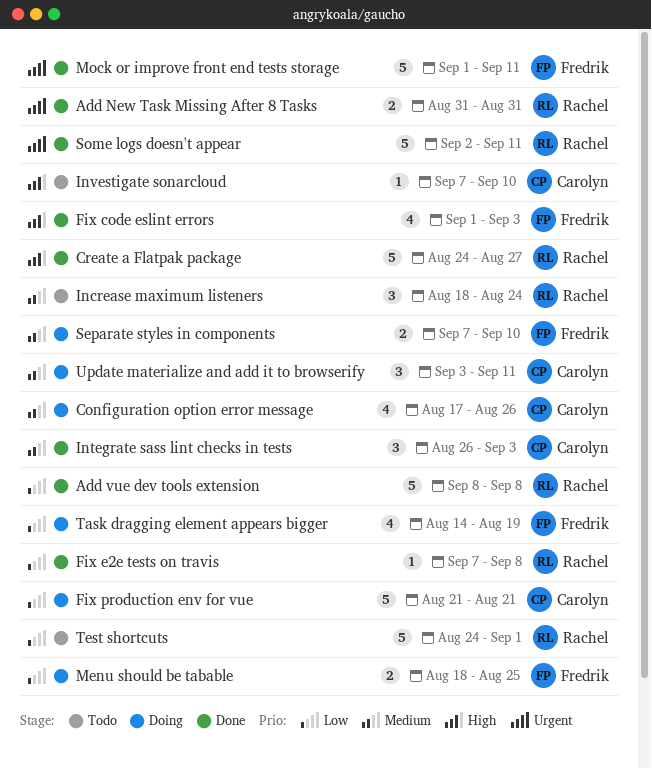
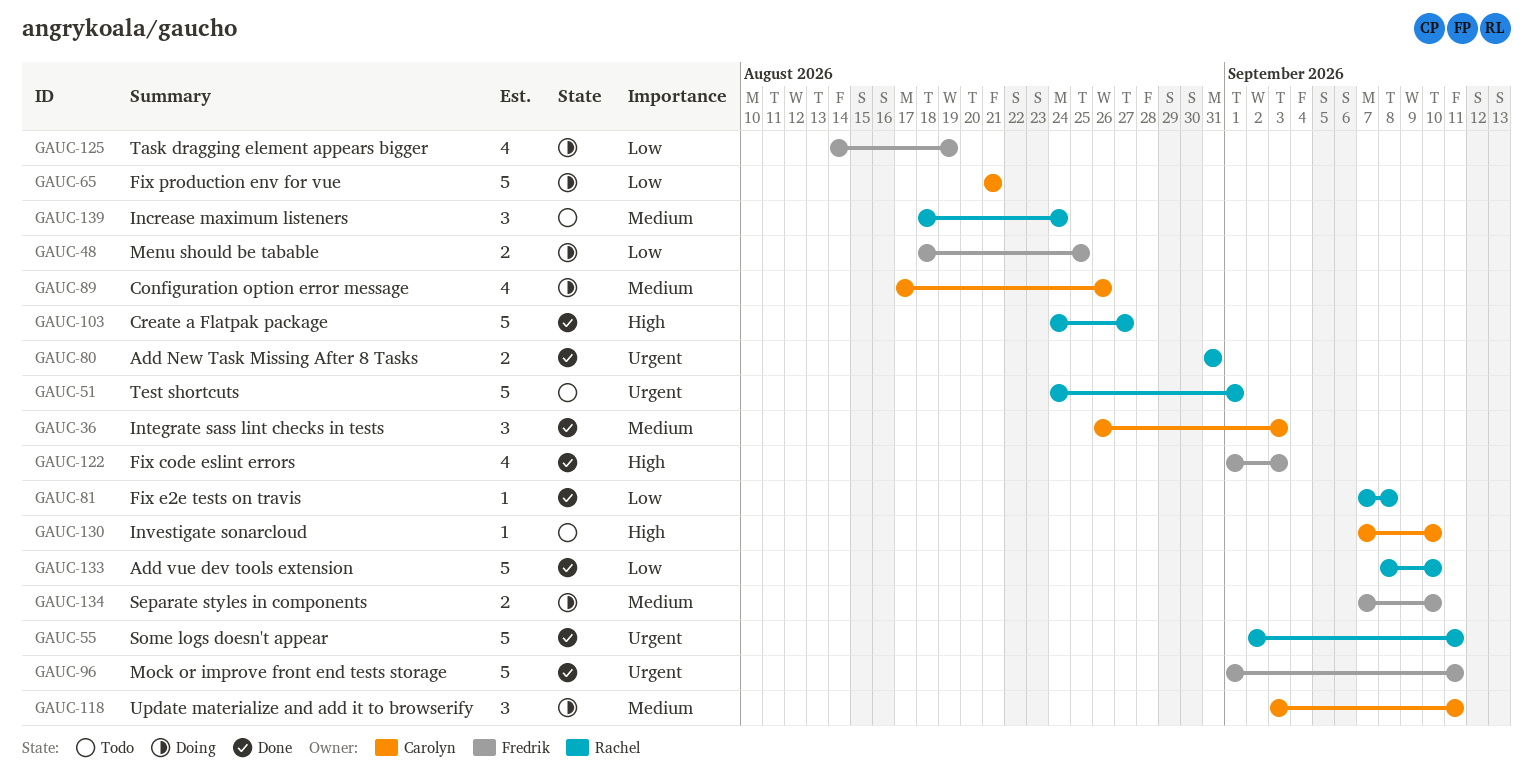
Add vue dev tools extension, due: Sep 8 -> Sep 10
Test shortcuts, priority: Low -> Urgent

